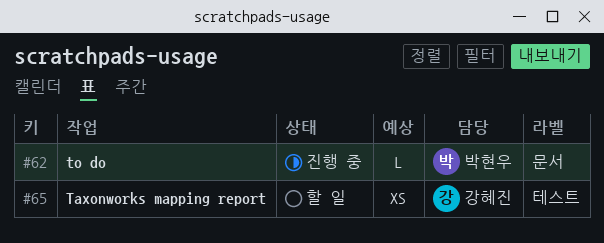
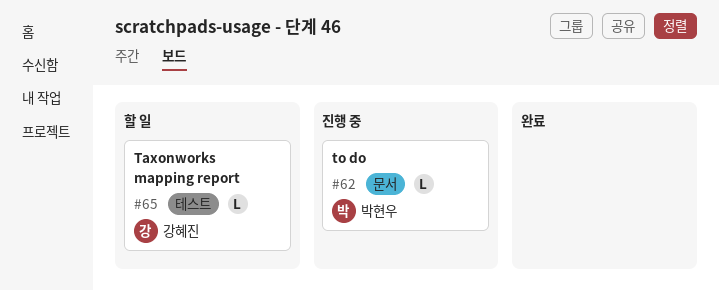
#65, estimate: XS -> L

